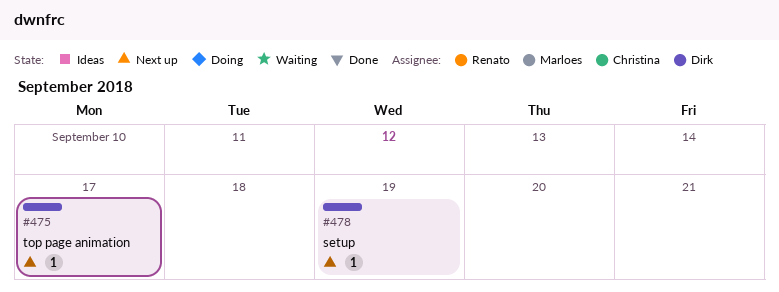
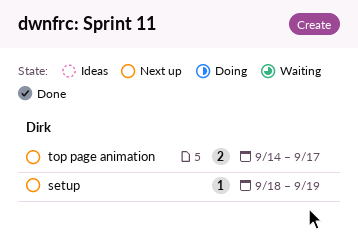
top page animation, estimate: 1 -> 2

